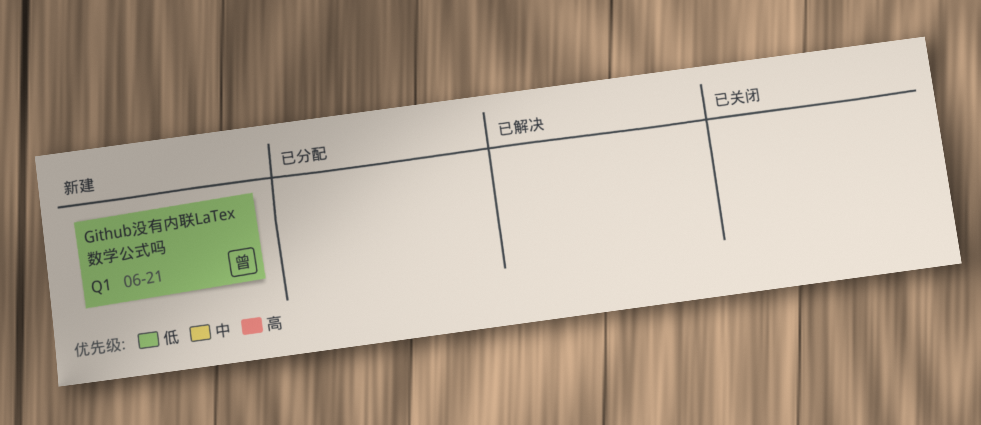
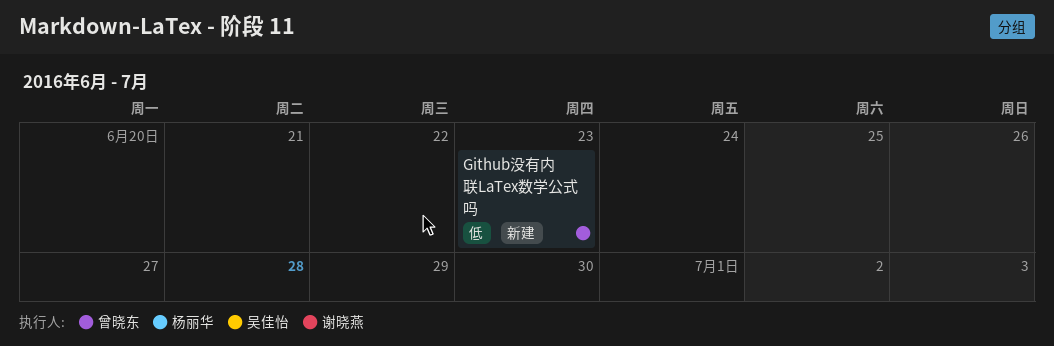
Github没有内联LaTex数学公式吗, due: Jun 21 -> Jun 23

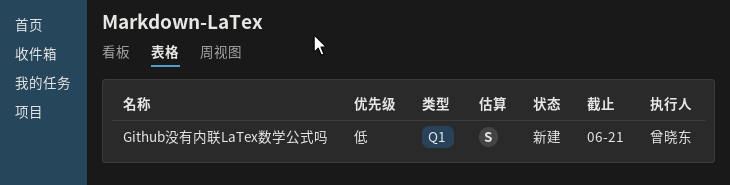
Github没有内联LaTex数学公式吗, due: Jun 23 -> Jun 21

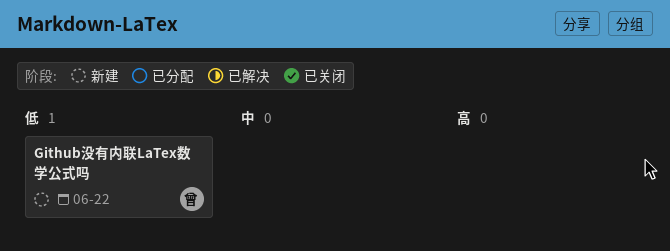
Github没有内联LaTex数学公式吗, due: Jun 21 -> Jun 22

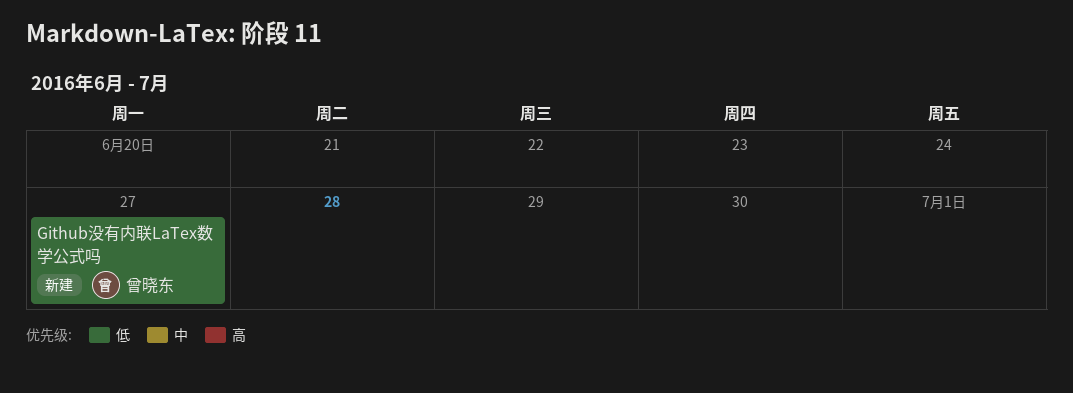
Github没有内联LaTex数学公式吗, due: Jun 22 -> Jun 27

